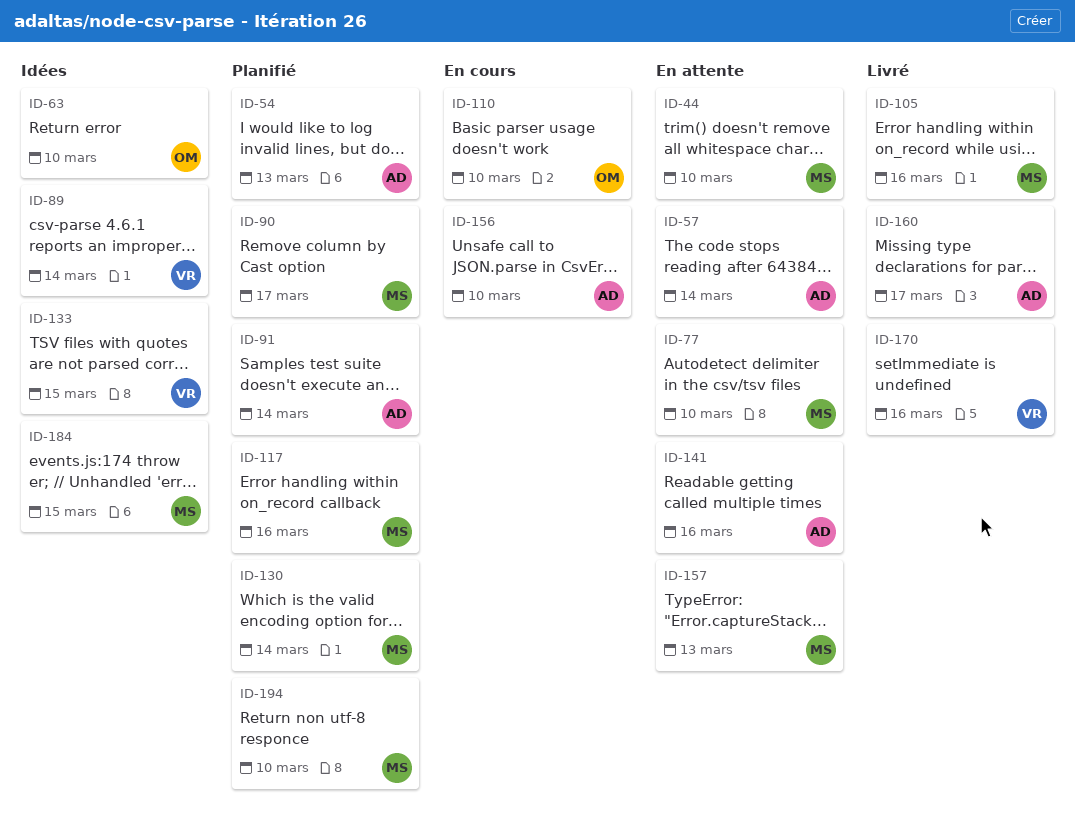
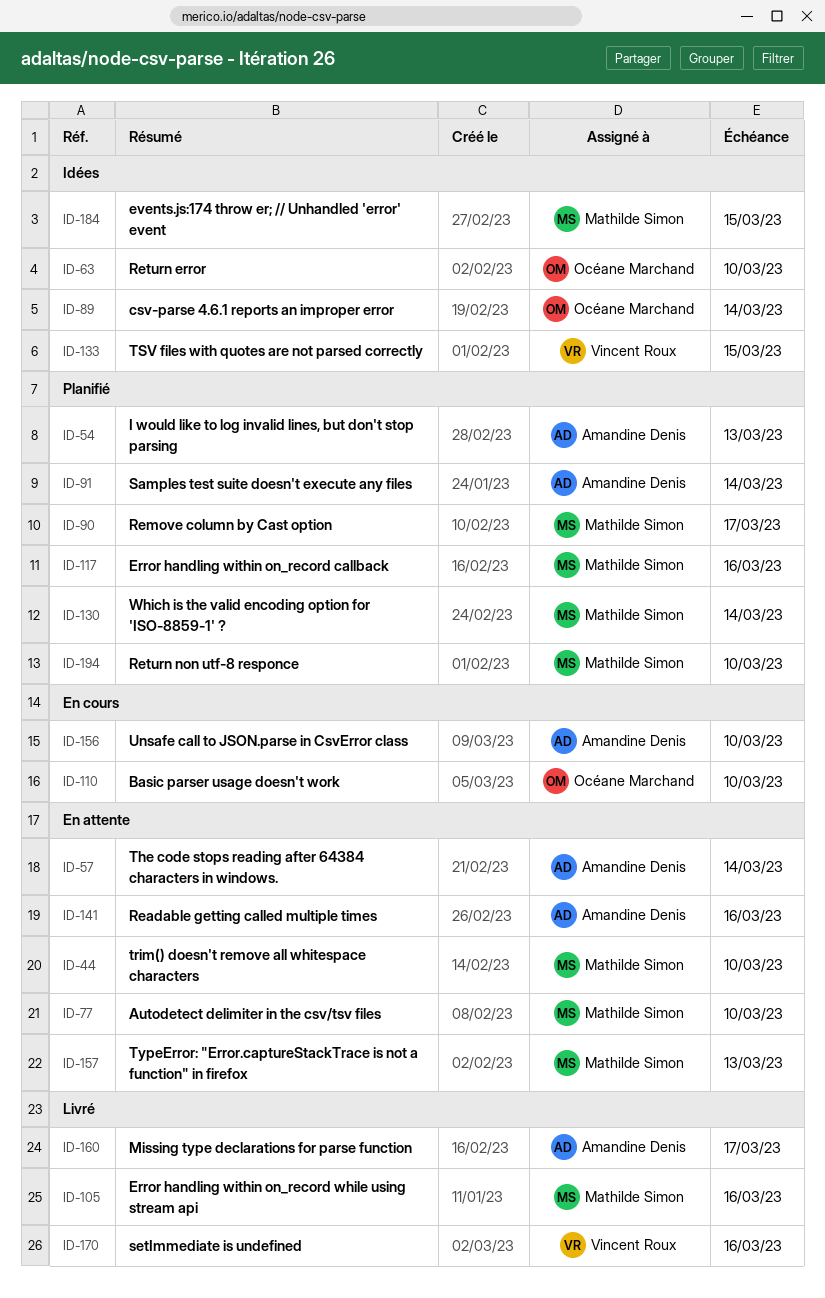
ID-89, owner: Vincent Roux -> Océane Marchand

